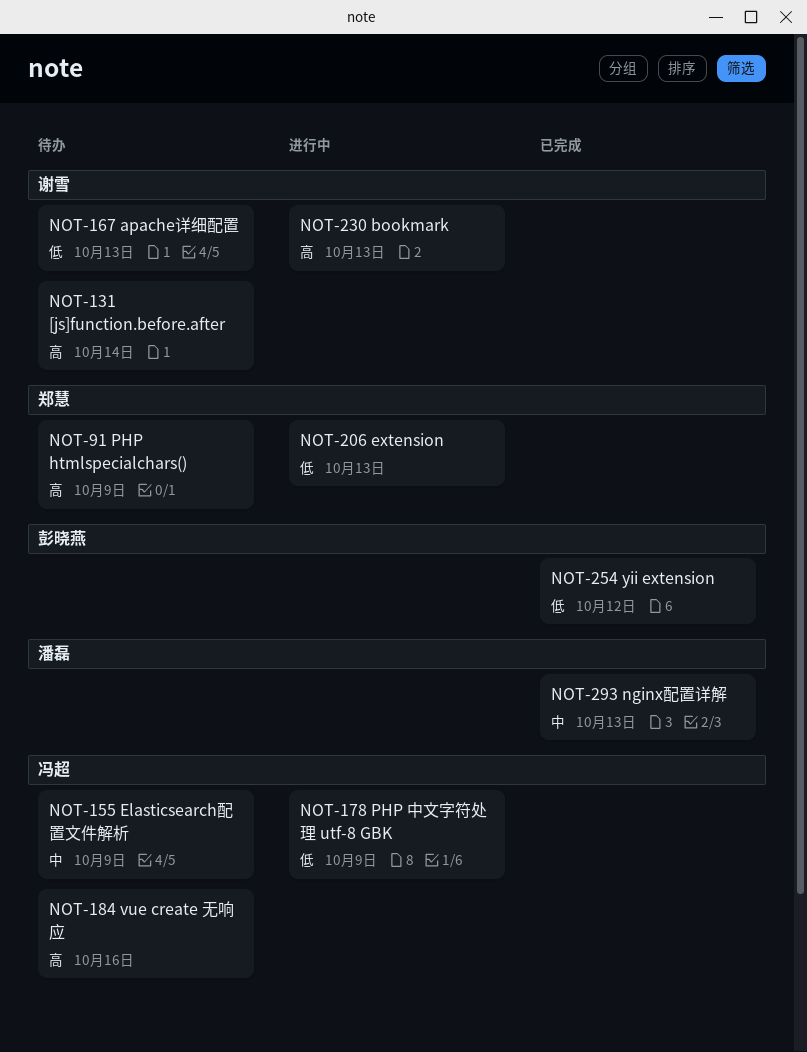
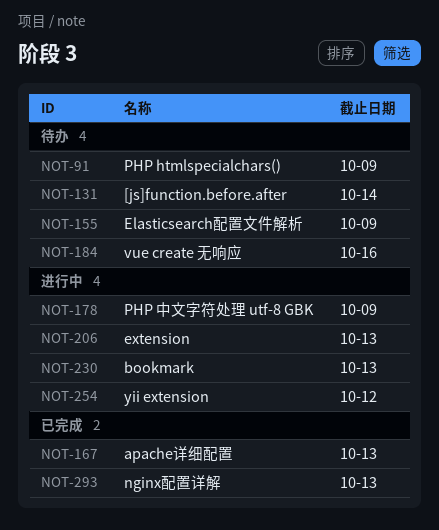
NOT-167, status: 待办 -> 已完成
NOT-254, status: 已完成 -> 进行中

